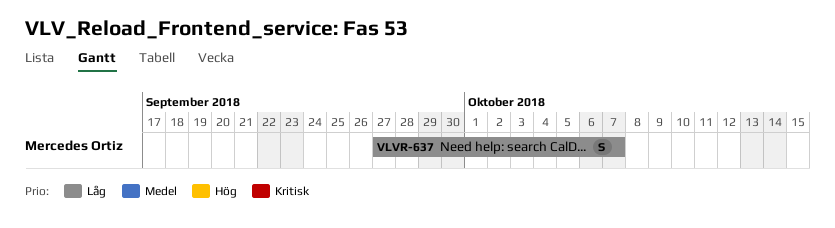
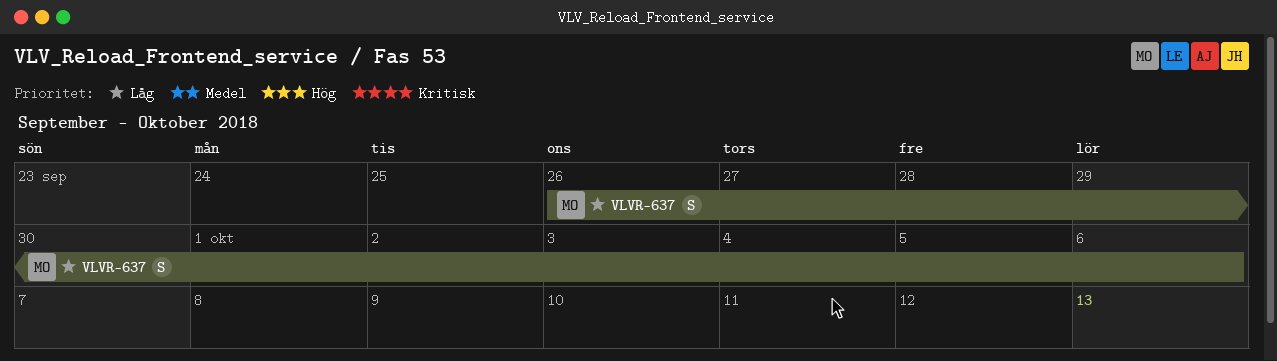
VLVR-637, start: Sep 27 -> Sep 26
VLVR-637, due: Oct 7 -> Oct 6

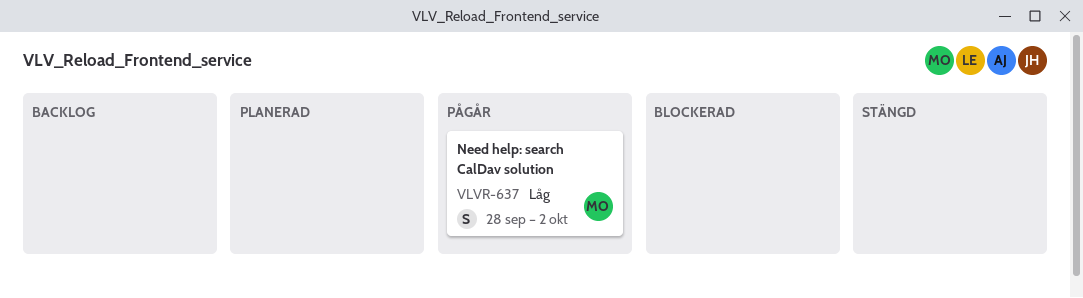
VLVR-637, start: Sep 26 -> Sep 28
VLVR-637, due: Oct 6 -> Oct 2

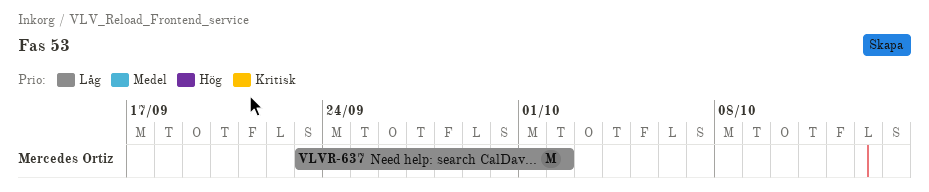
VLVR-637, estimate: S -> M
VLVR-637, start: Sep 28 -> Sep 23

